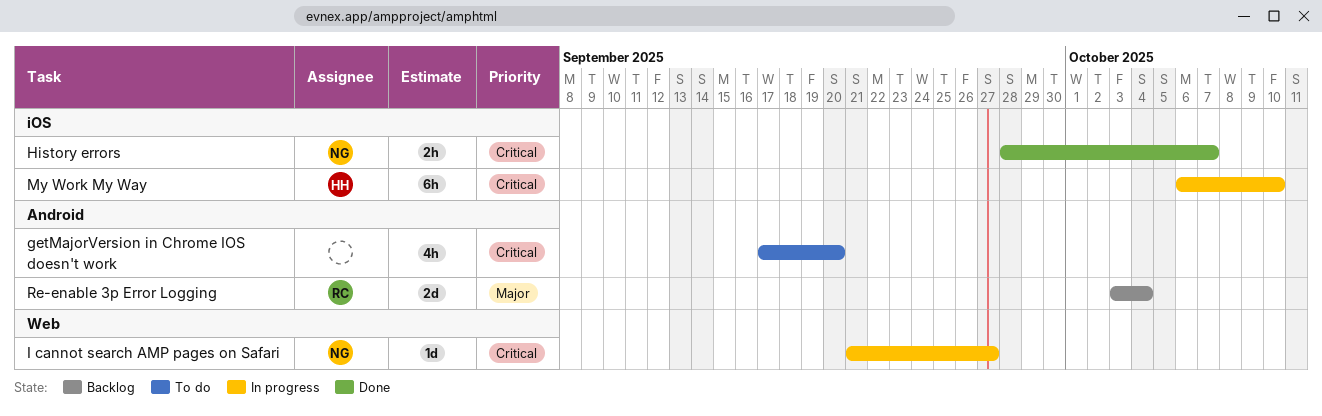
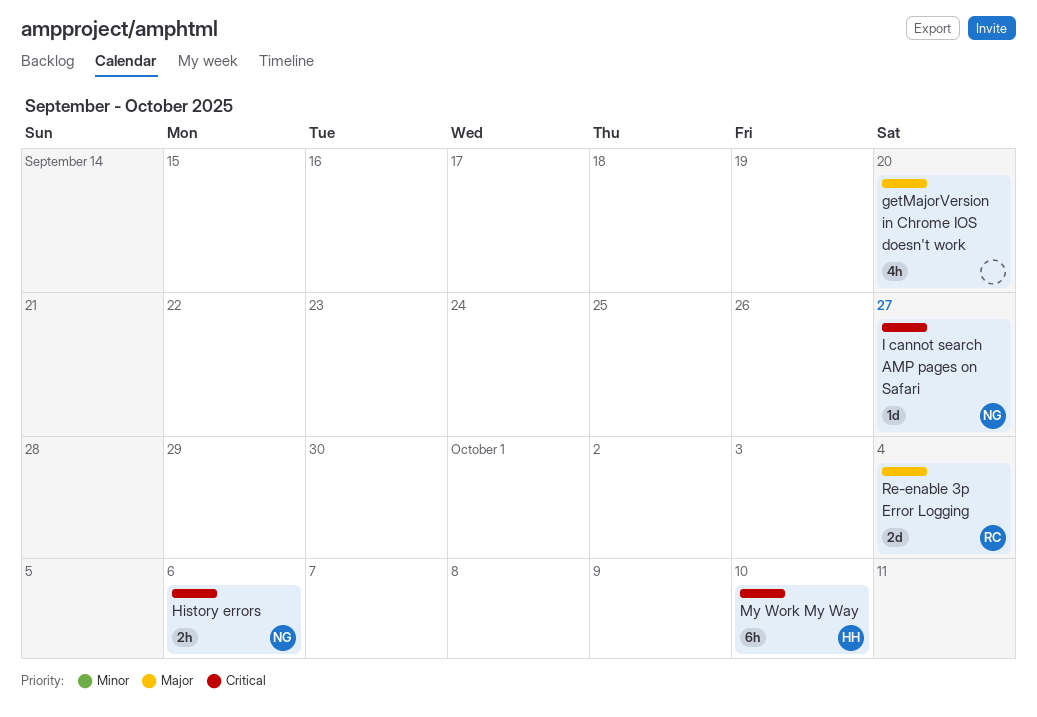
getMajorVersion in Chrome IOS doesn't work, priority: Critical -> Major
History errors, due: Oct 7 -> Oct 6

